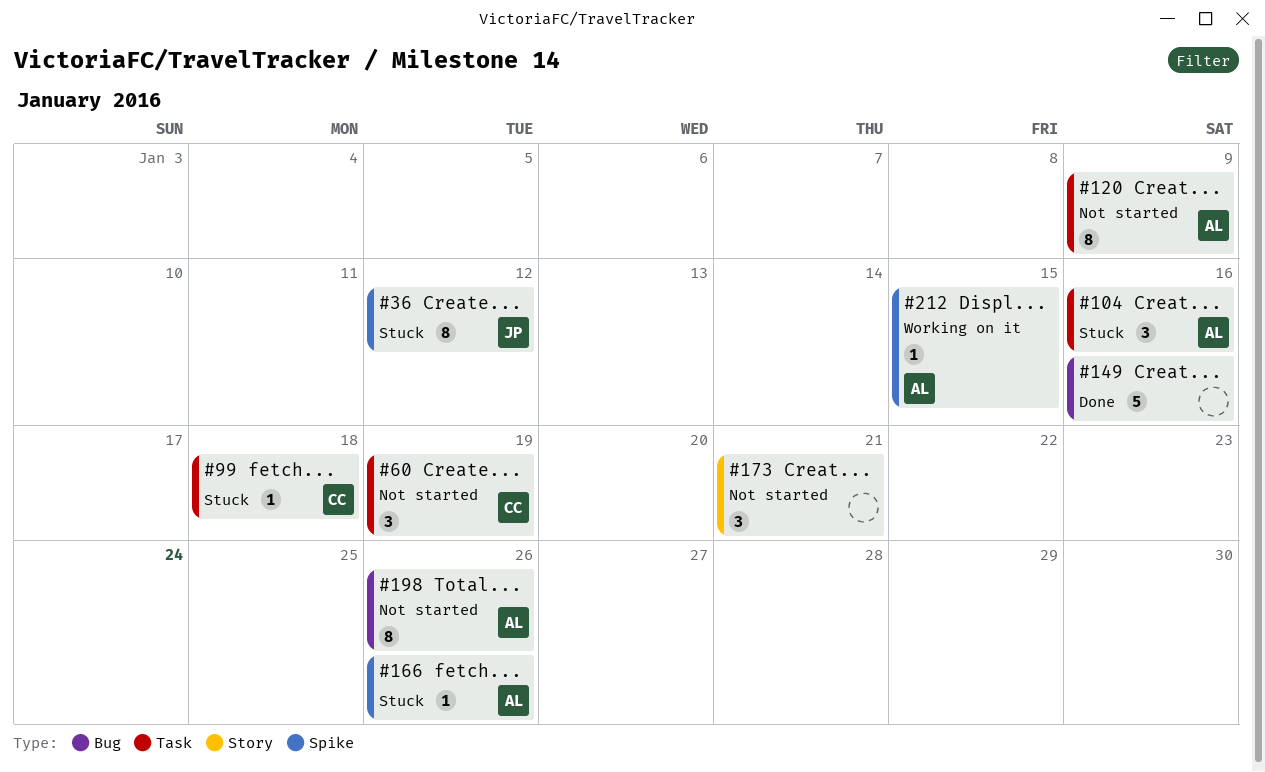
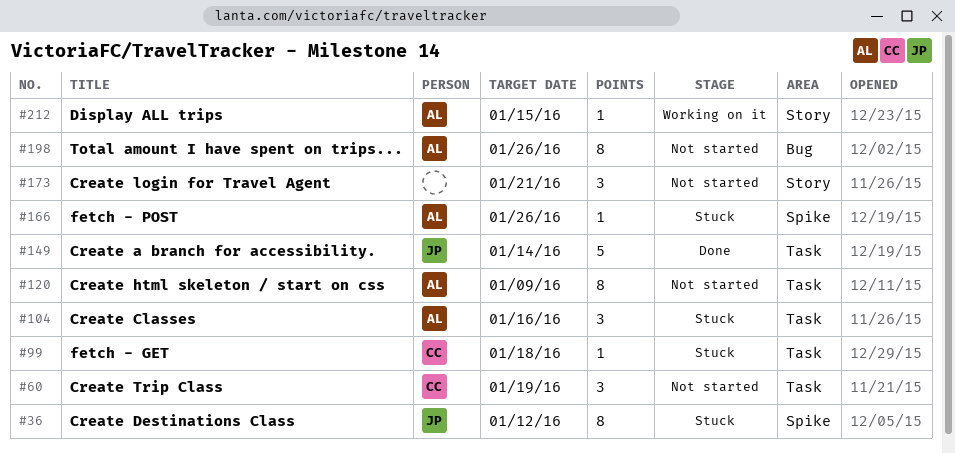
#149, owner: none -> JP
#149, label: Bug -> Task
#149, due: Jan 16 -> Jan 14
#212, label: Spike -> Story

